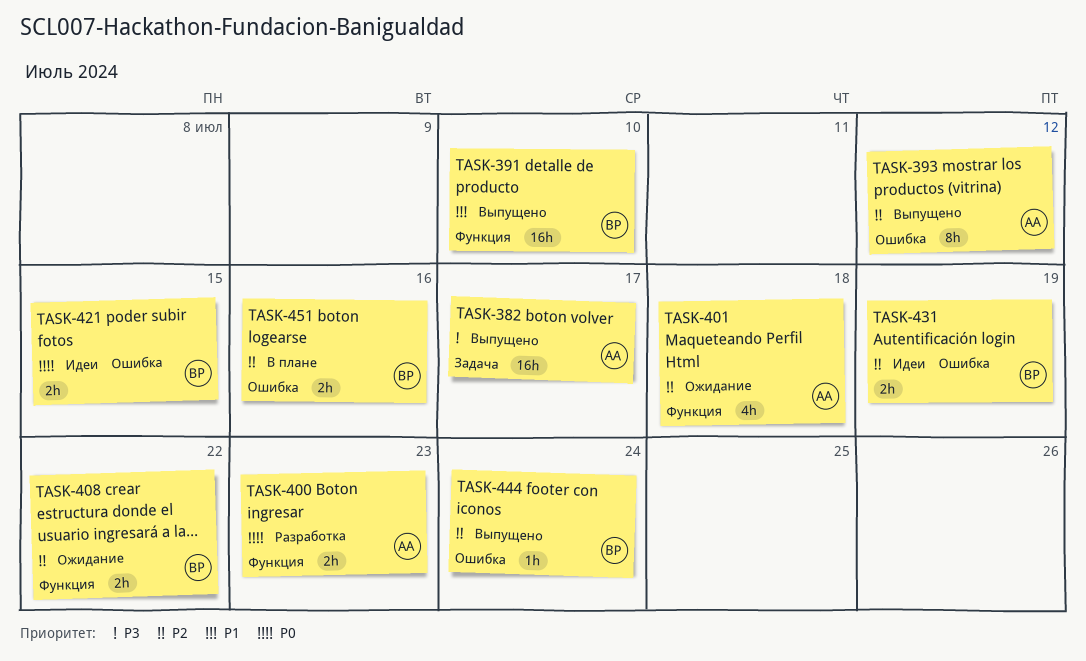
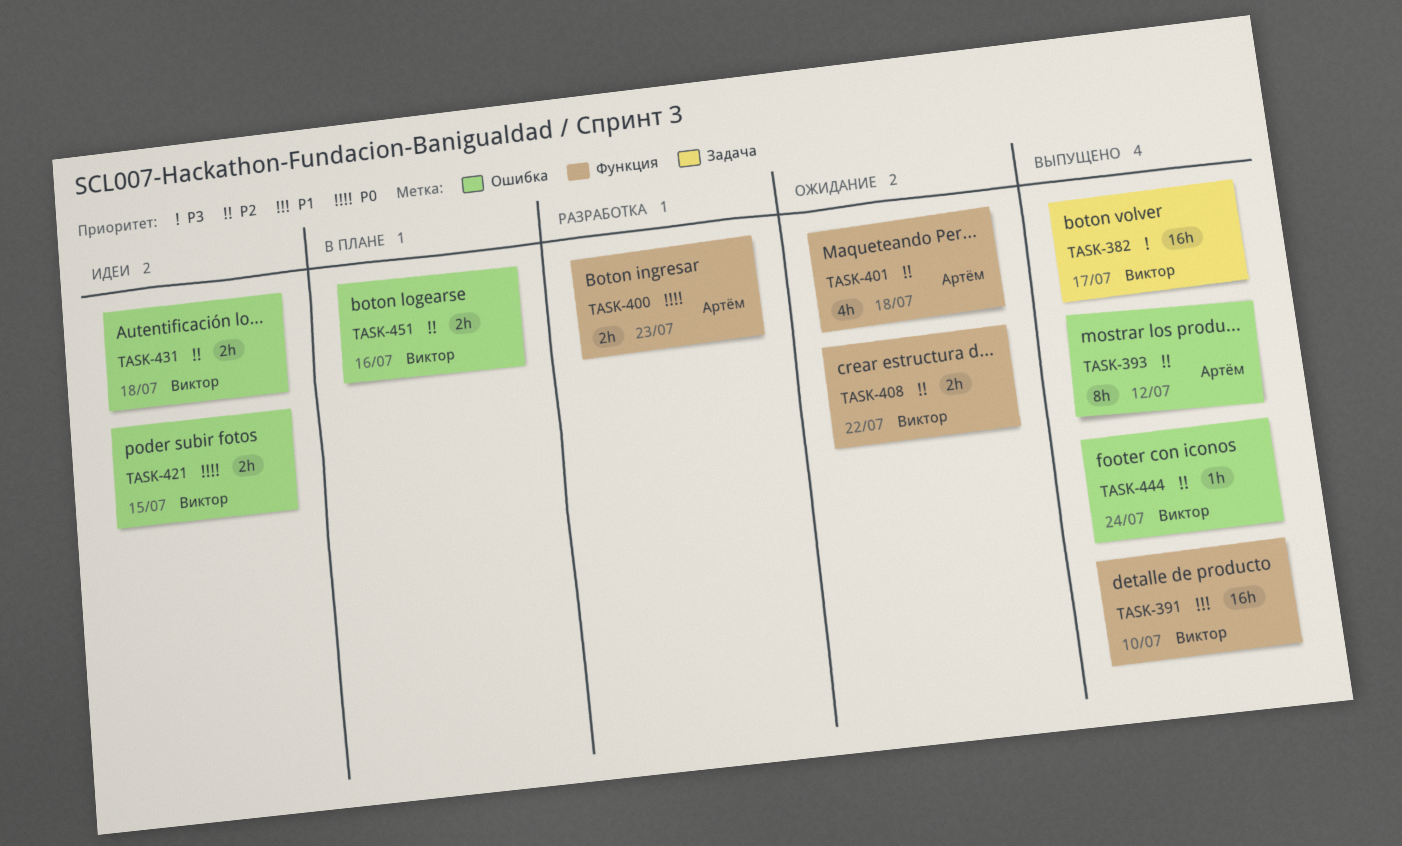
TASK-382, owner: Артём -> Виктор
TASK-431, due: Jul 19 -> Jul 18

